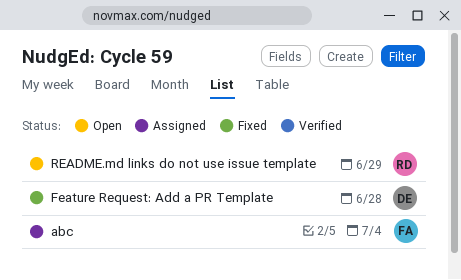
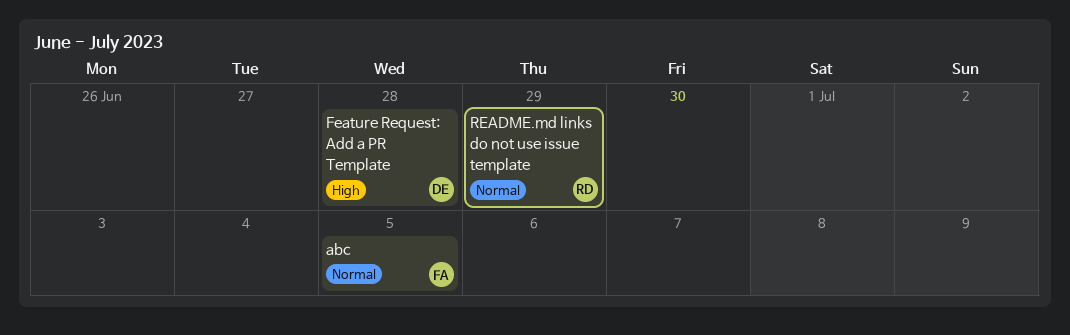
abc, due: Jul 4 -> Jul 5

